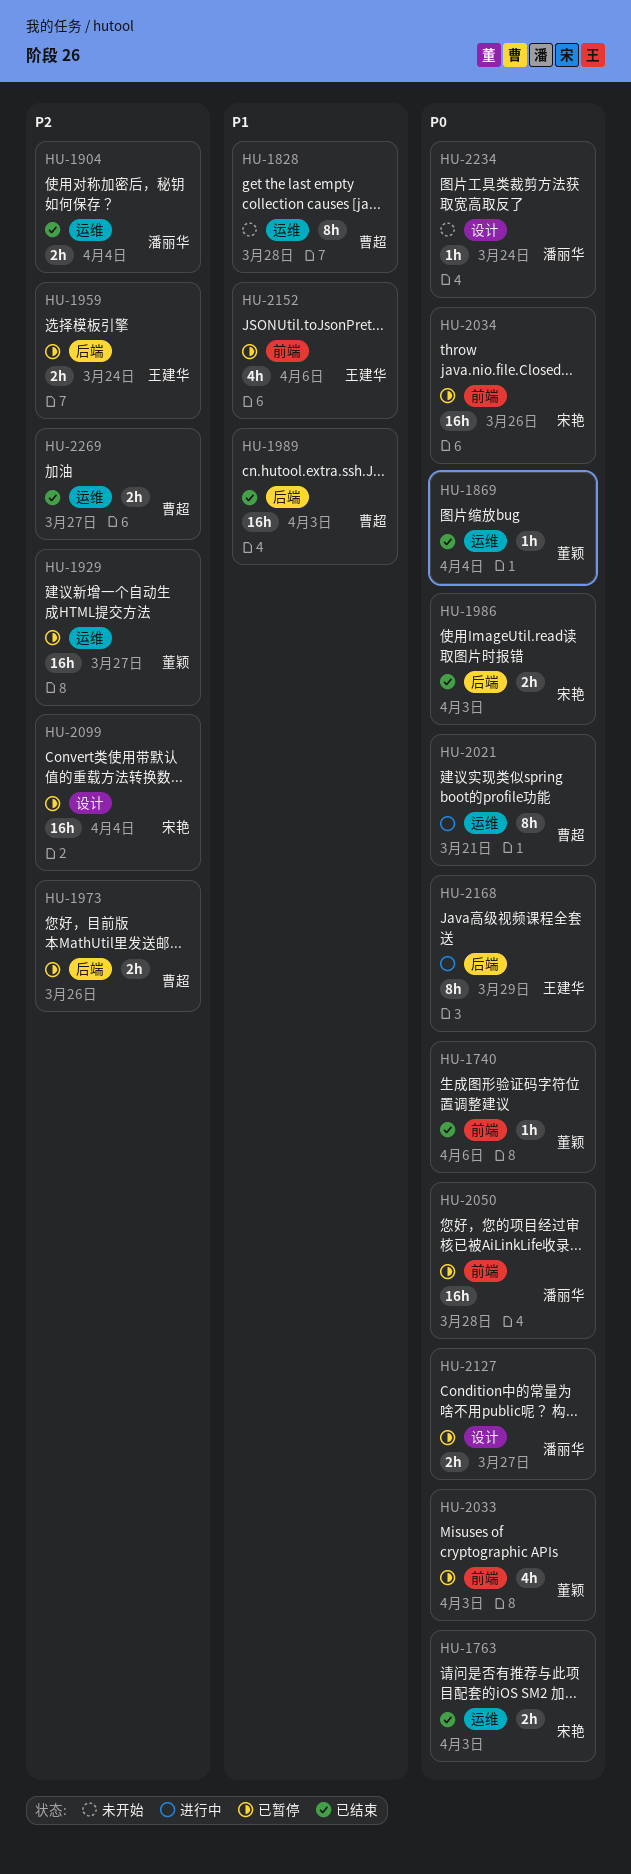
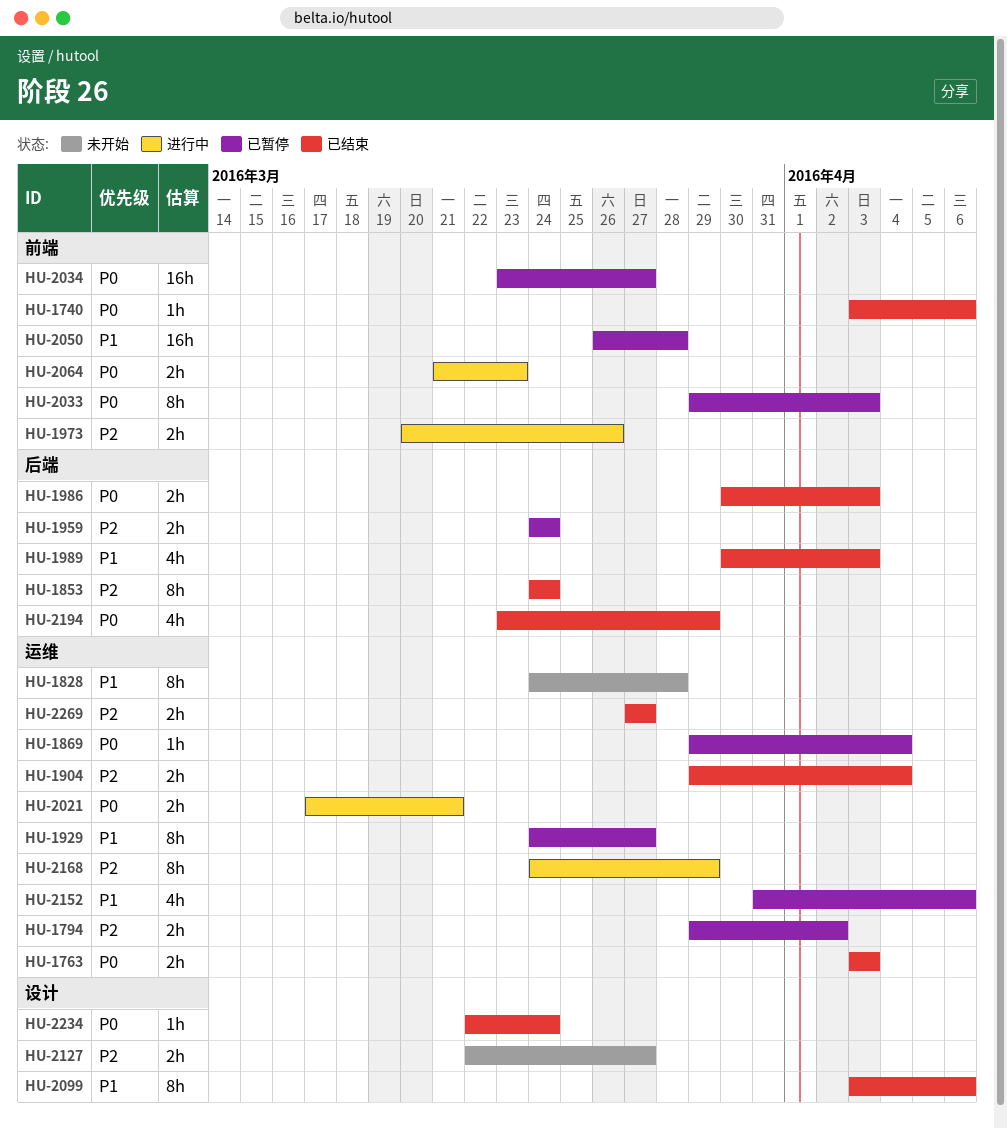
HU-1794: none -> present
HU-1853: none -> present
HU-1869, status: 已结束 -> 已暂停
HU-1929, priority: P2 -> P1
HU-1929, estimate: 16h -> 8h
HU-1973, status: 已暂停 -> 进行中
HU-1973, label: 后端 -> 前端
HU-1989, estimate: 16h -> 4h
HU-2021, estimate: 8h -> 2h
HU-2033, estimate: 4h -> 8h
HU-2034, due: Mar 26 -> Mar 27
HU-2050, priority: P0 -> P1
HU-2064: none -> present
HU-2099, status: 已暂停 -> 已结束
HU-2099, priority: P2 -> P1
HU-2099, estimate: 16h -> 8h
HU-2099, due: Apr 4 -> Apr 6
HU-2127, status: 已暂停 -> 未开始
HU-2127, priority: P0 -> P2
HU-2152, label: 前端 -> 运维
HU-2168, priority: P0 -> P2
HU-2168, label: 后端 -> 运维
HU-2194: none -> present
HU-2234, status: 未开始 -> 已结束

